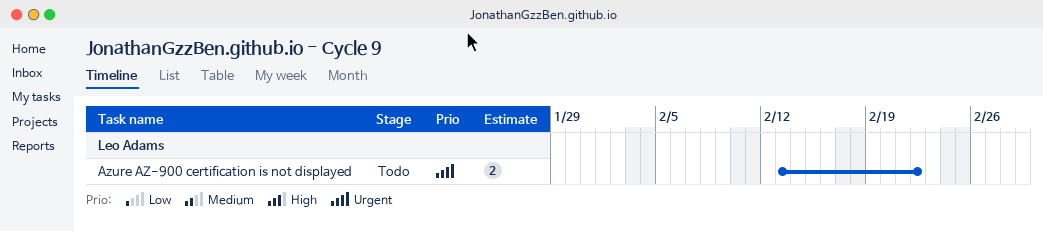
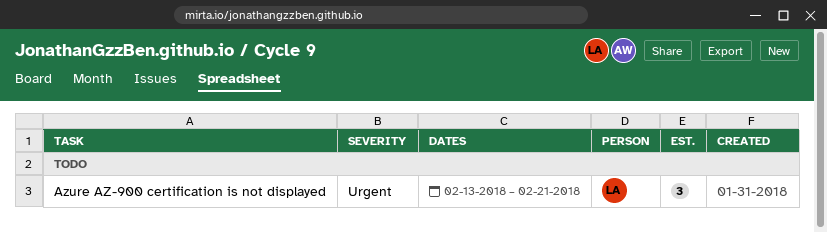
Azure AZ-900 certification is not displayed, estimate: 2 -> 3
Azure AZ-900 certification is not displayed, due: Feb 22 -> Feb 21

